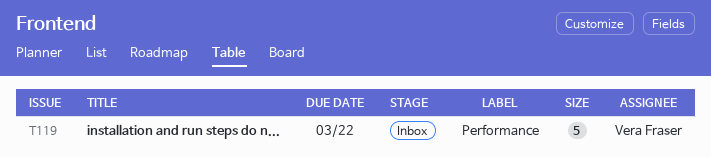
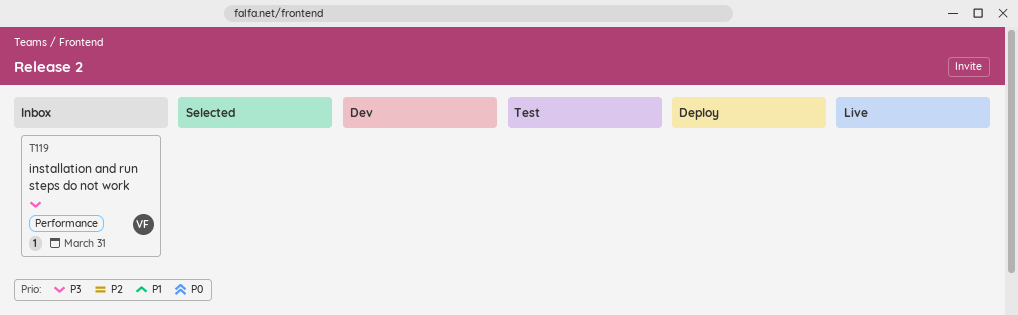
T119, estimate: 5 -> 1
T119, due: Mar 22 -> Mar 31

